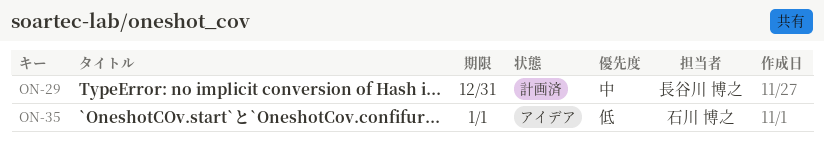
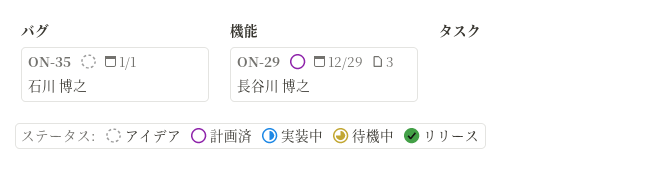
ON-29, due: Dec 31 -> Dec 29

